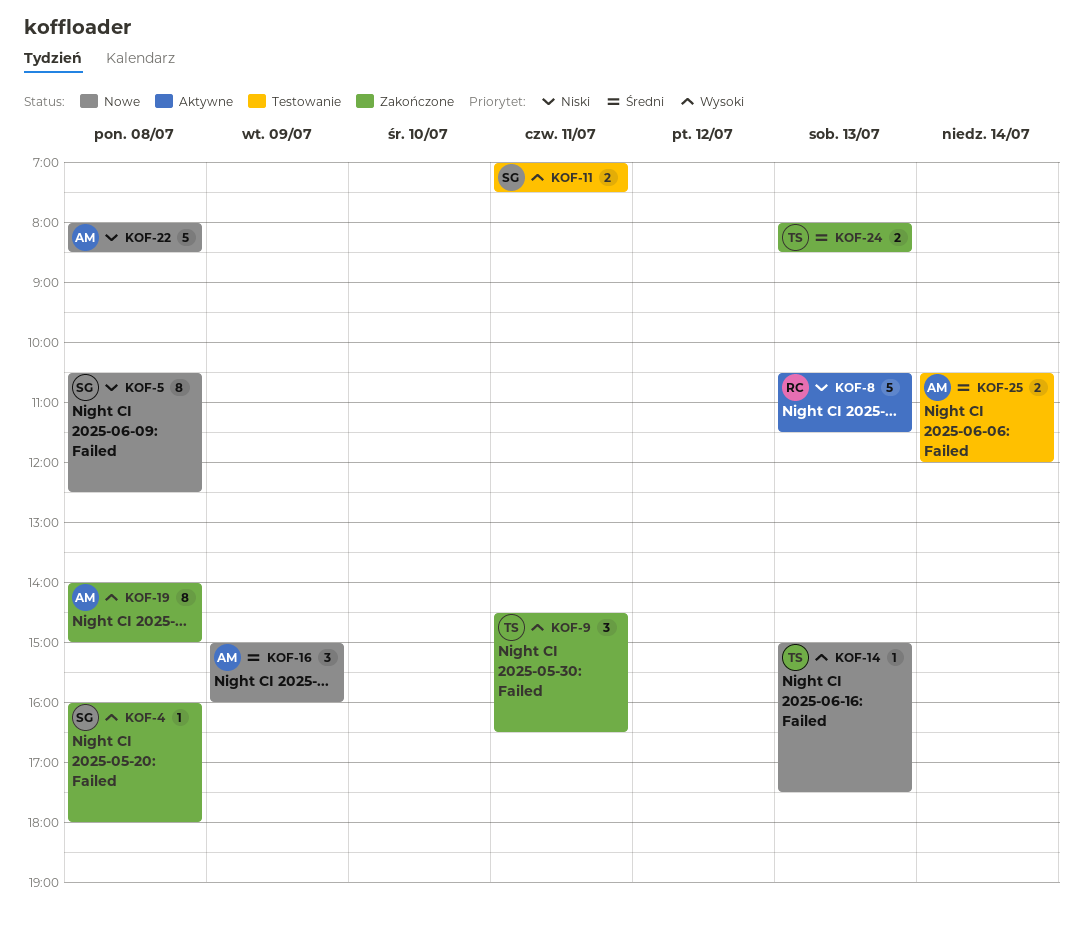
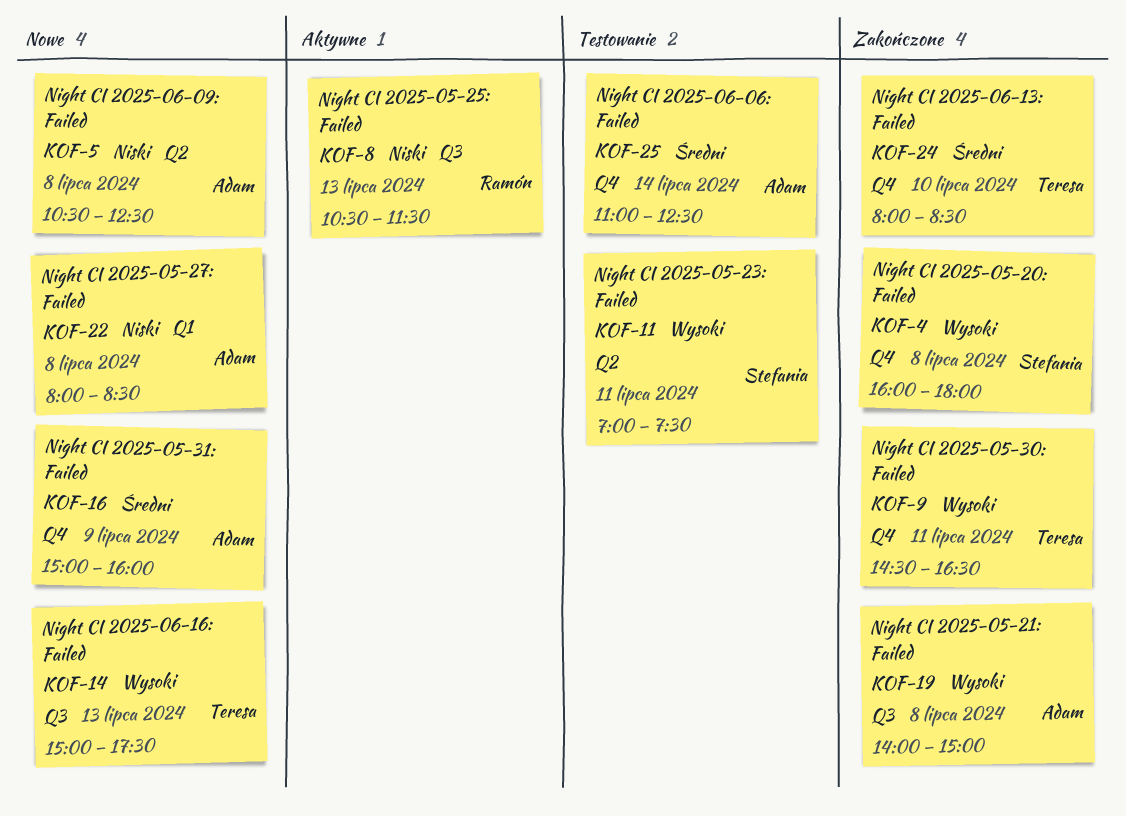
KOF-5, owner: Stefania -> Adam
KOF-24, day: Jul 13 -> Jul 10
KOF-25, begins: 10:30 -> 11:00
KOF-25, ends: 12:00 -> 12:30

